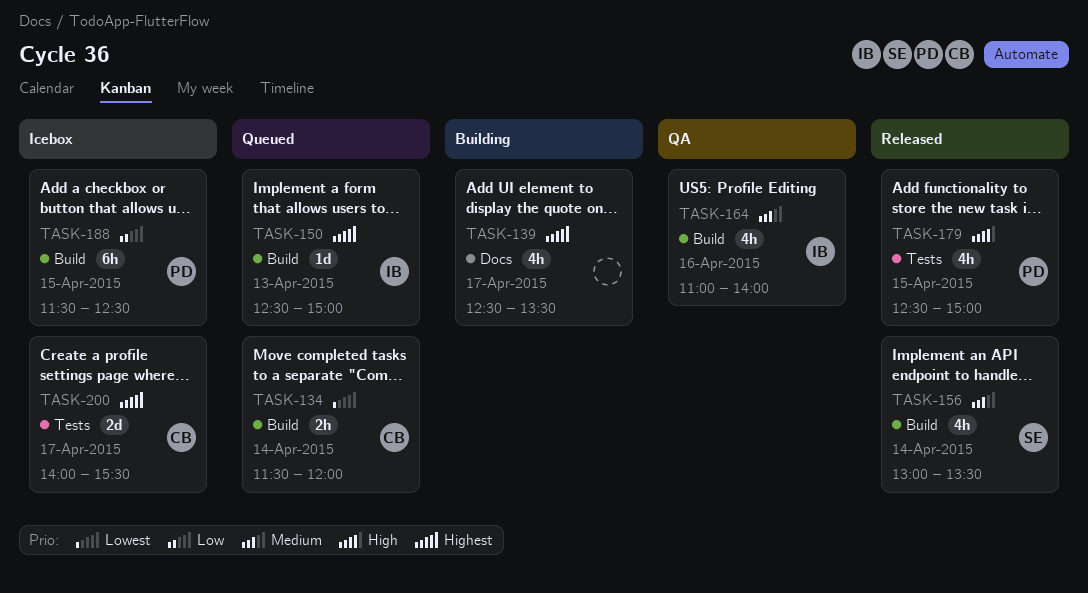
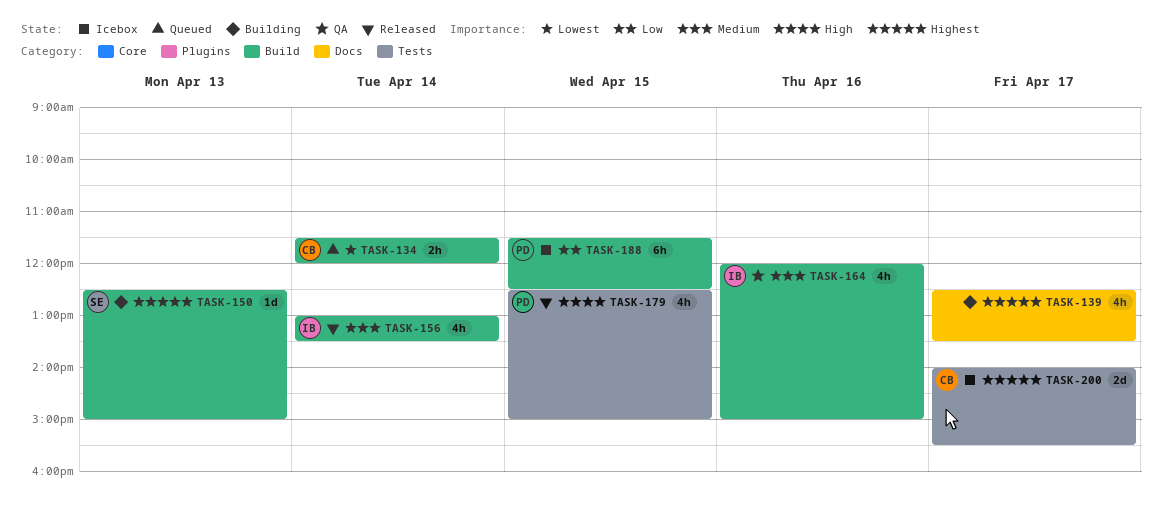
TASK-150, status: Queued -> Building
TASK-150, owner: IB -> SE
TASK-156, owner: SE -> IB
TASK-164, begins: 11:00 -> 12:00
TASK-164, ends: 14:00 -> 15:00

